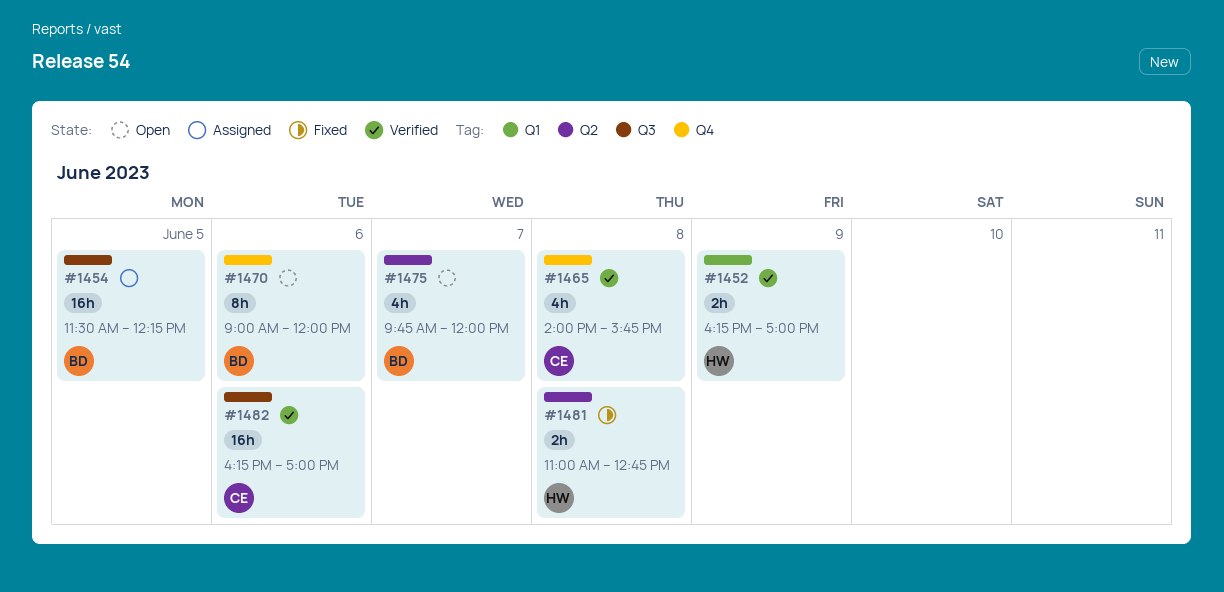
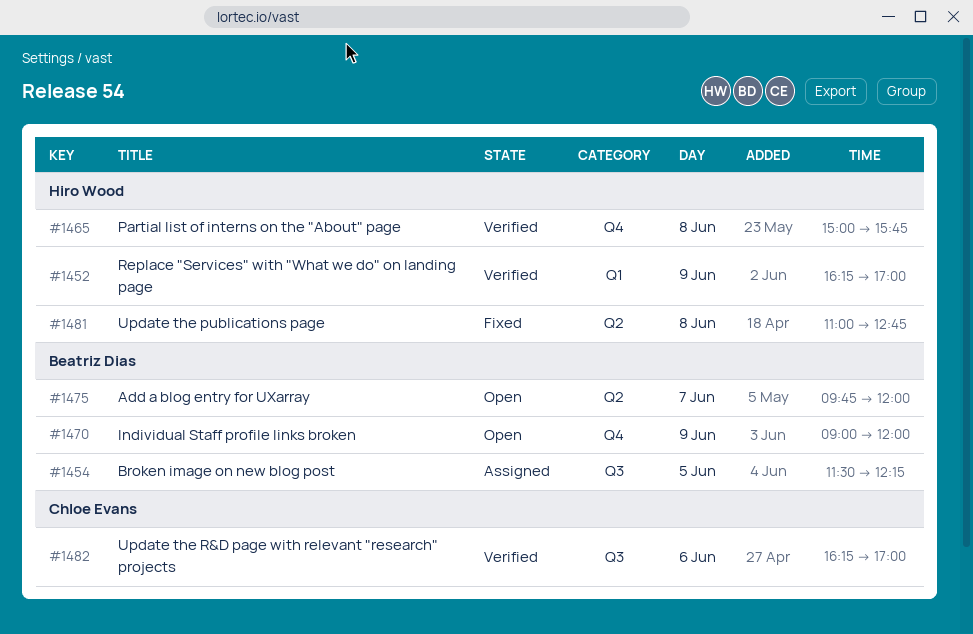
#1465, owner: Chloe Evans -> Hiro Wood
#1465, begins: 14:00 -> 15:00
#1470, day: Jun 6 -> Jun 9

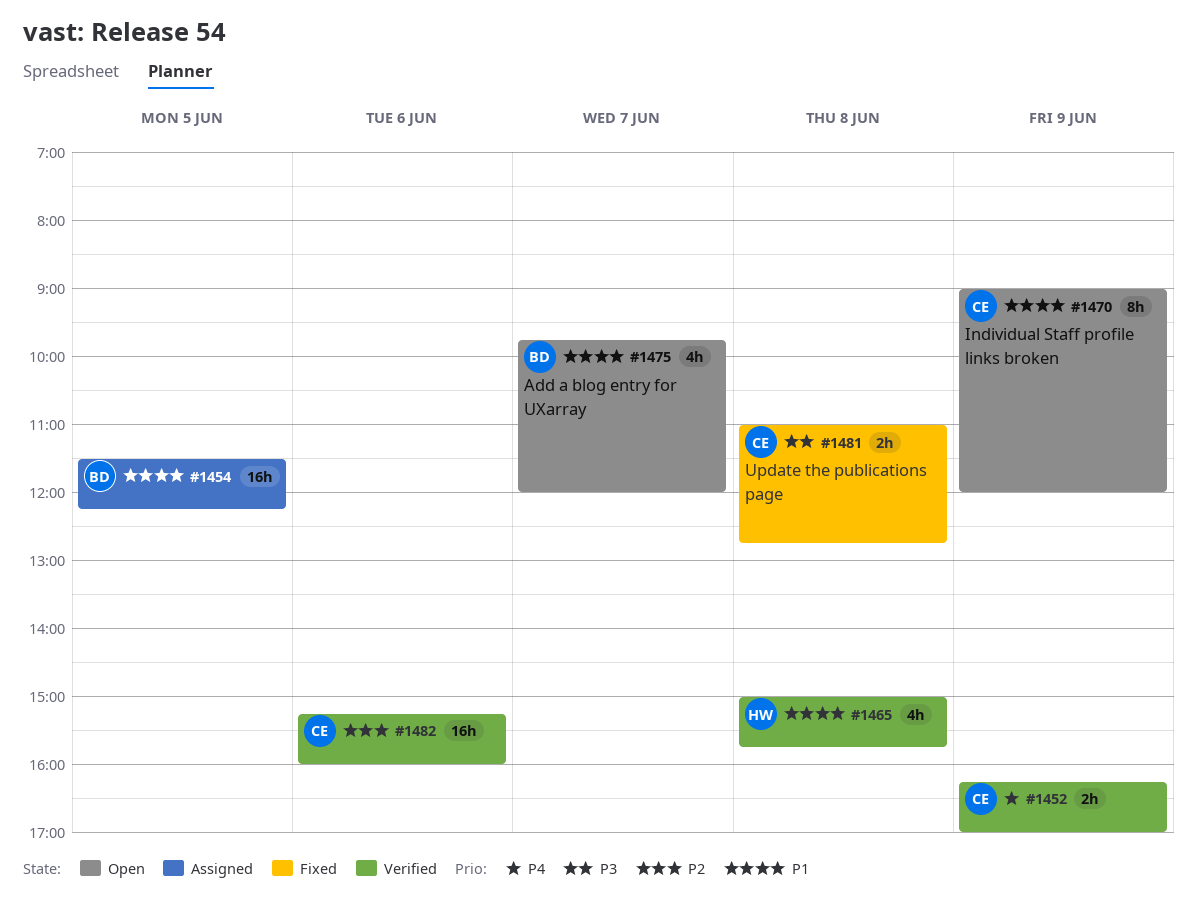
#1452, owner: Hiro Wood -> Chloe Evans
#1470, owner: Beatriz Dias -> Chloe Evans
#1481, owner: Hiro Wood -> Chloe Evans
#1482, begins: 16:15 -> 15:15
#1482, ends: 17:00 -> 16:00

